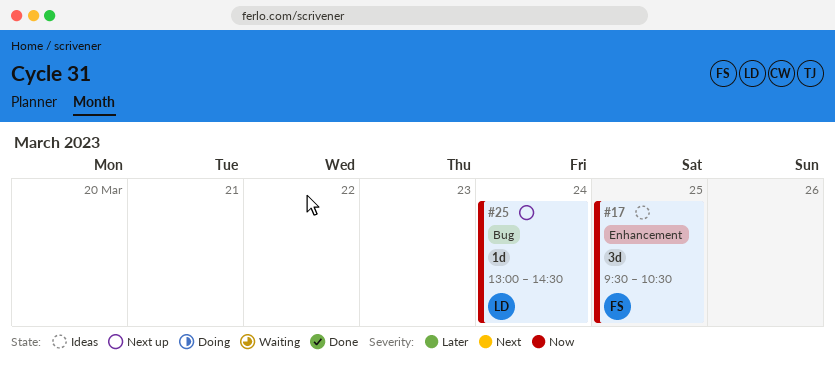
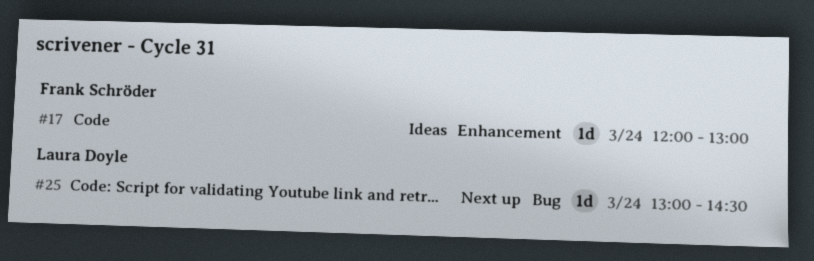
#17, estimate: 3d -> 1d
#17, day: Mar 25 -> Mar 24
#17, begins: 09:30 -> 12:00
#17, ends: 10:30 -> 13:00

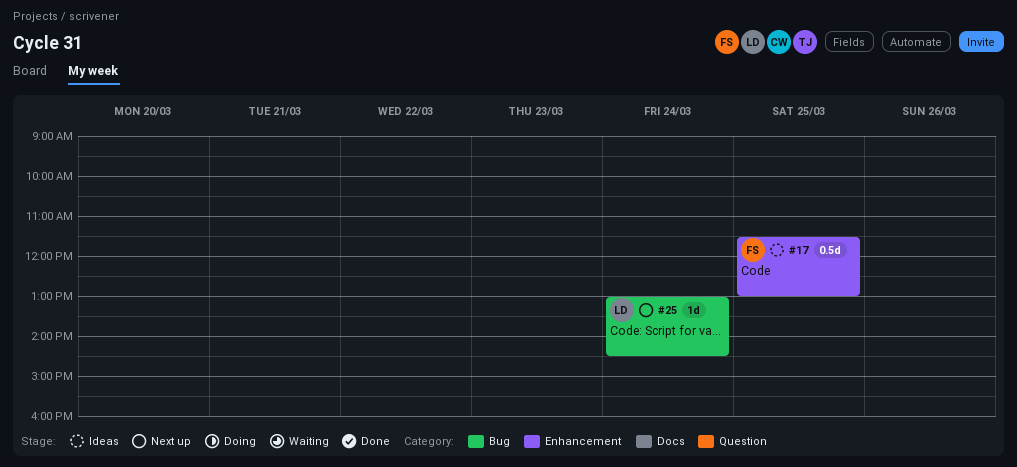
#17, estimate: 1d -> 0.5d
#17, day: Mar 24 -> Mar 25
#17, begins: 12:00 -> 11:30

